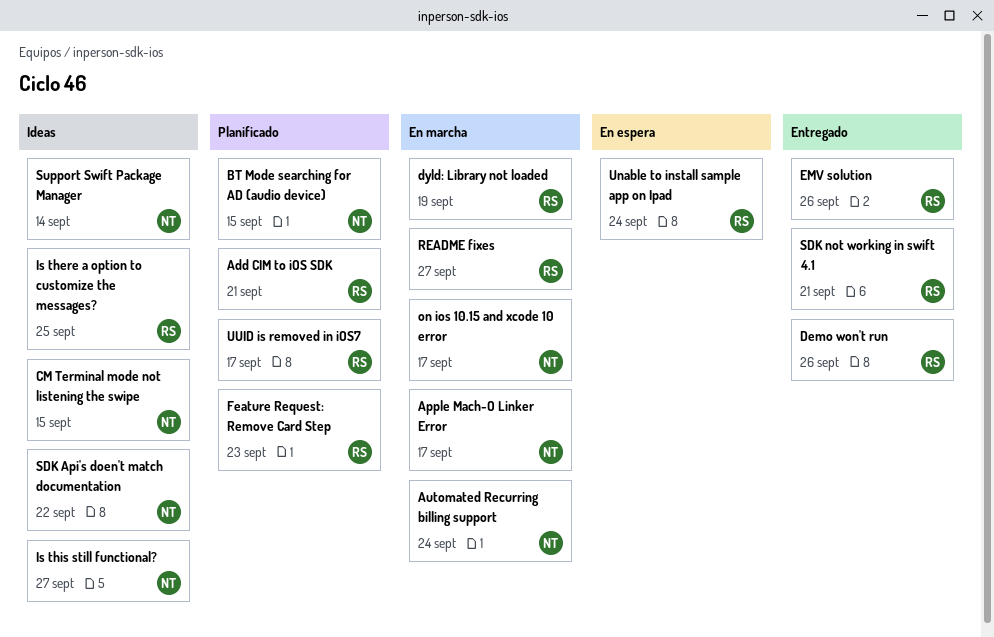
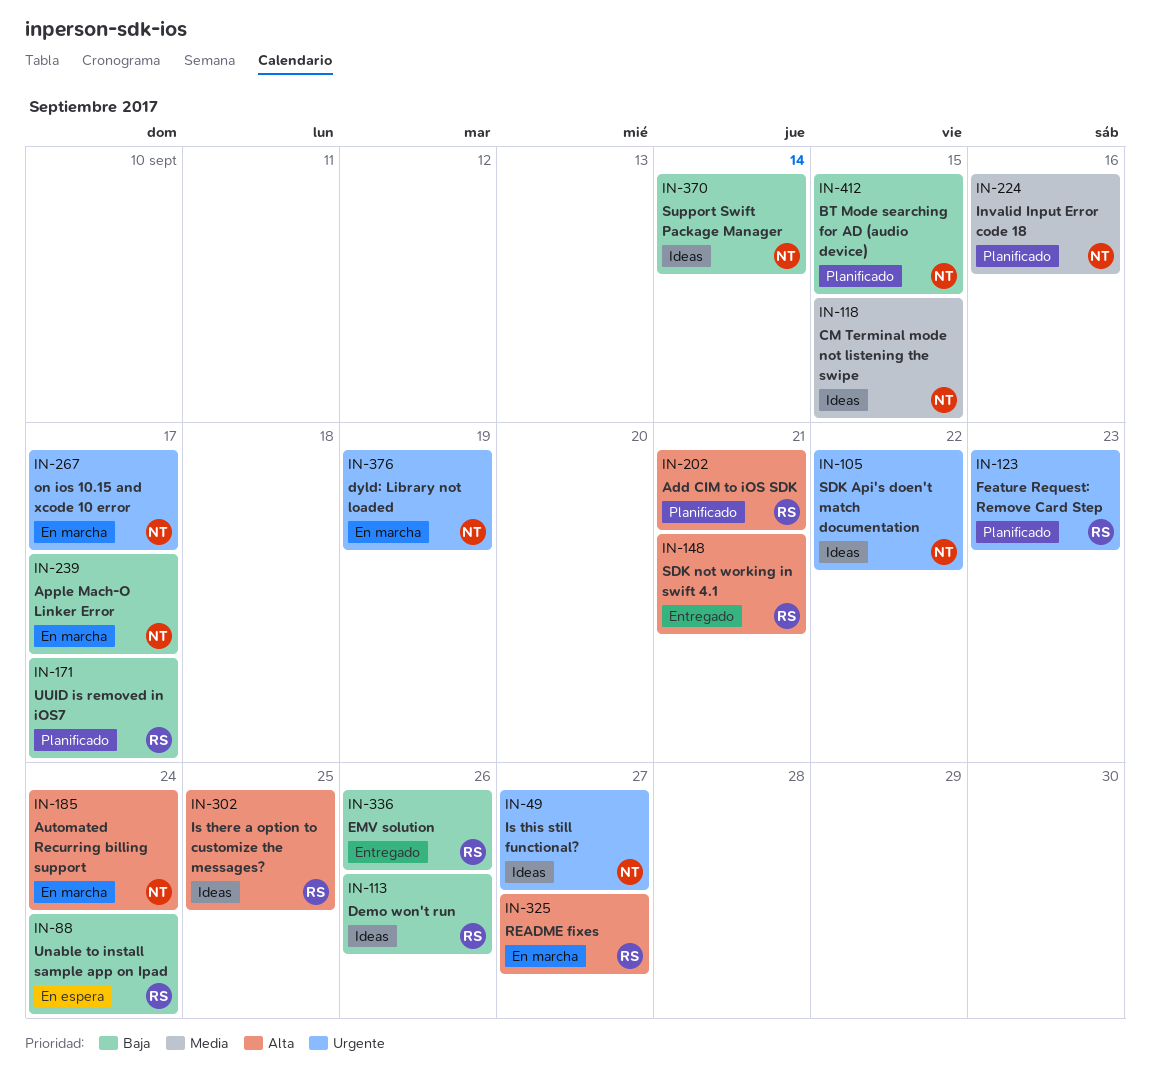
Demo won't run, status: Entregado -> Ideas
dyld: Library not loaded, owner: RS -> NT
Invalid Input Error code 18: none -> present

